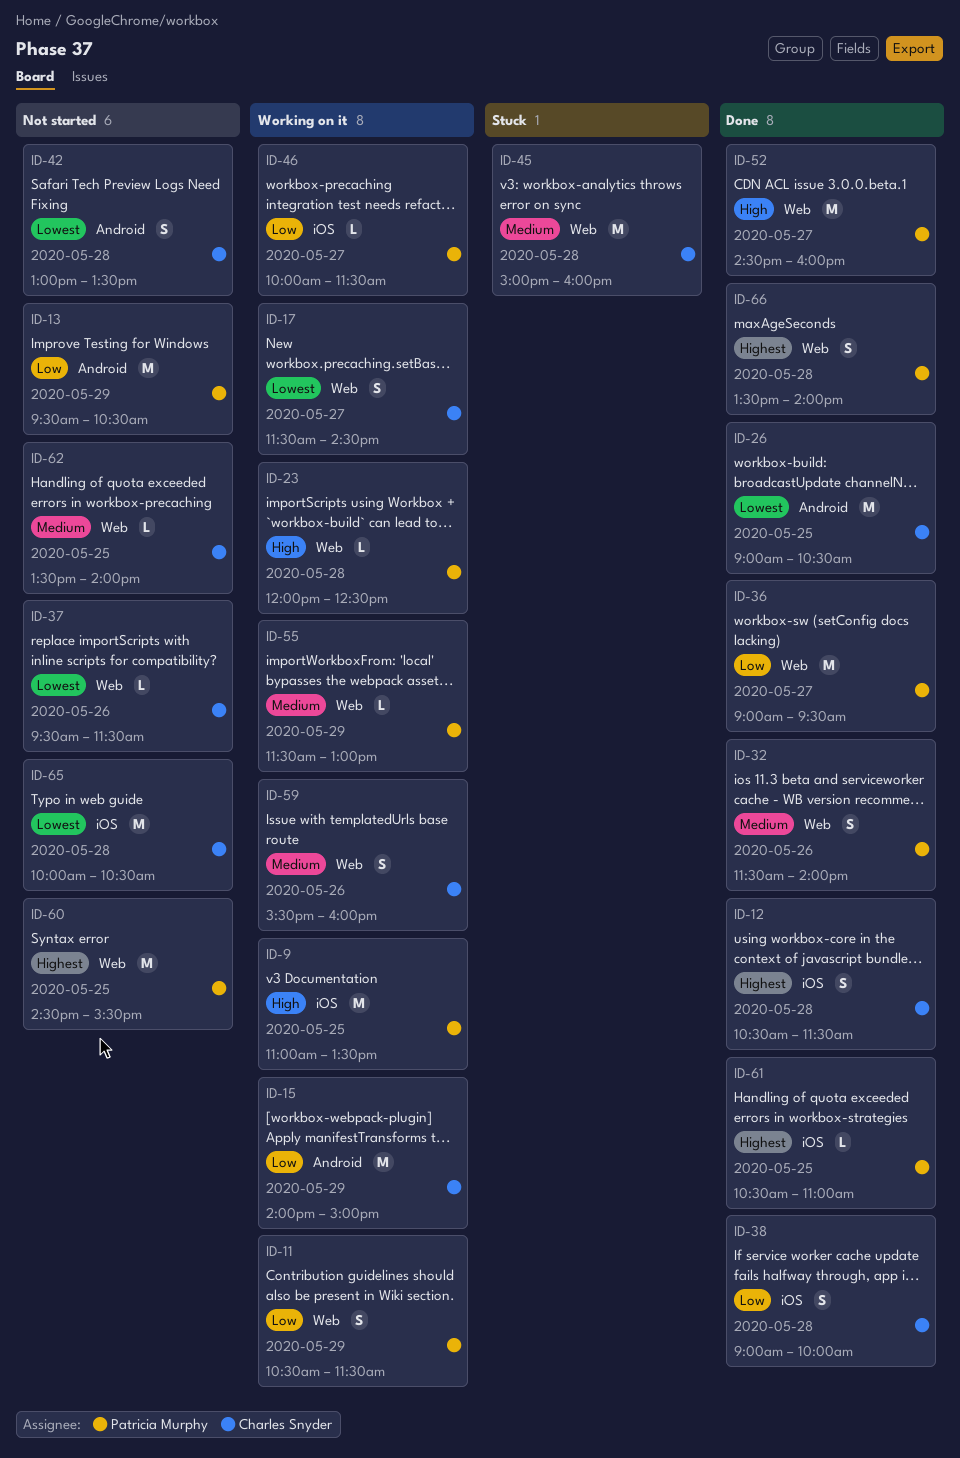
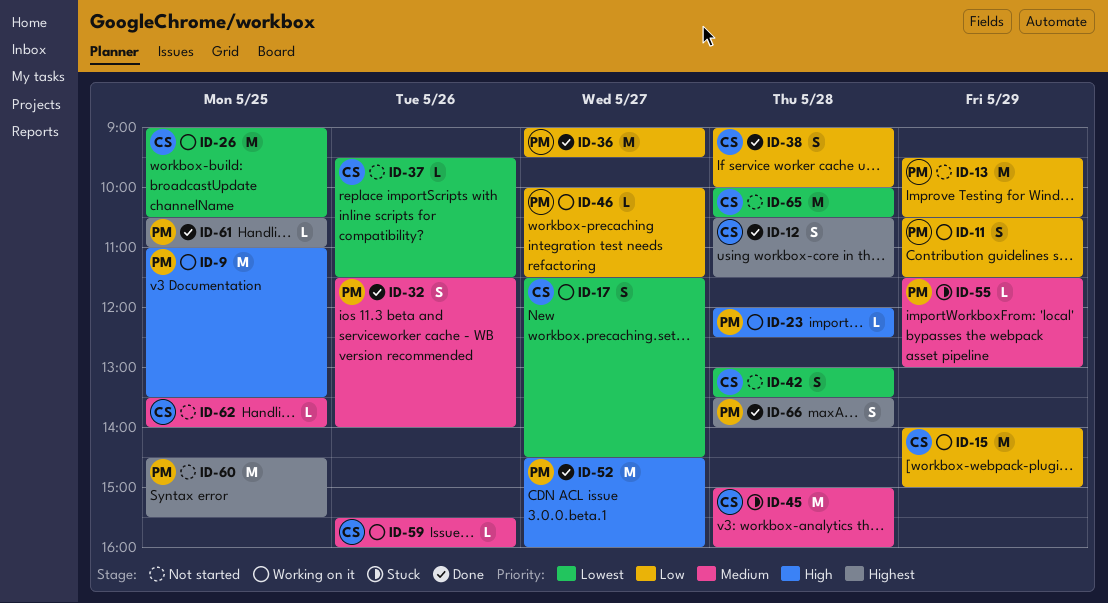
ID-26, status: Done -> Working on it
ID-55, status: Working on it -> Stuck
ID-59, estimate: S -> L

